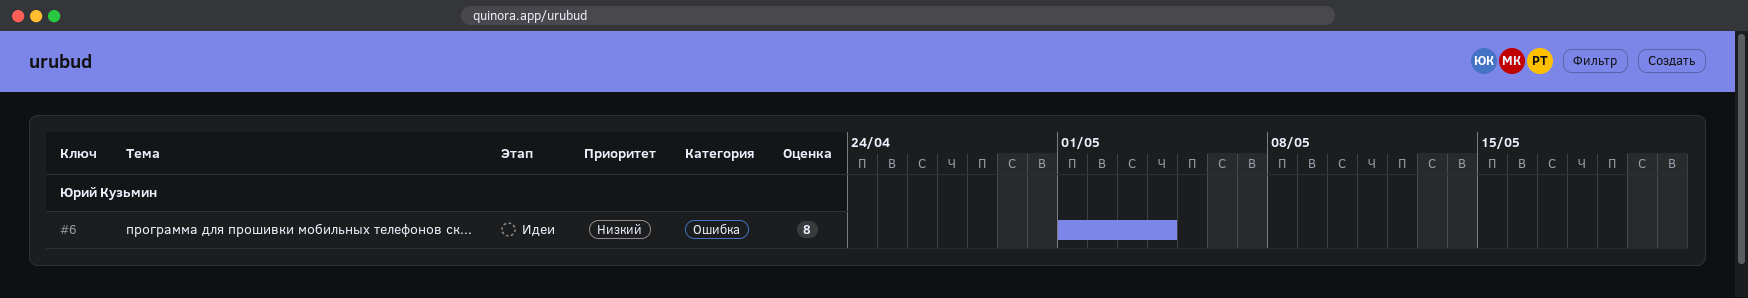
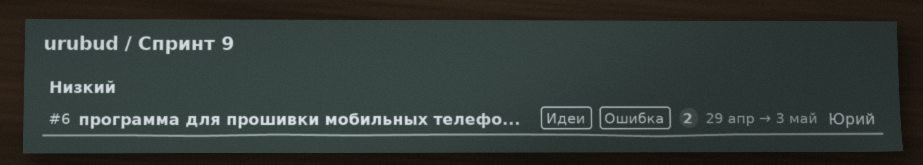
#6, estimate: 8 -> 2
#6, start: May 1 -> Apr 29
#6, due: May 4 -> May 3

